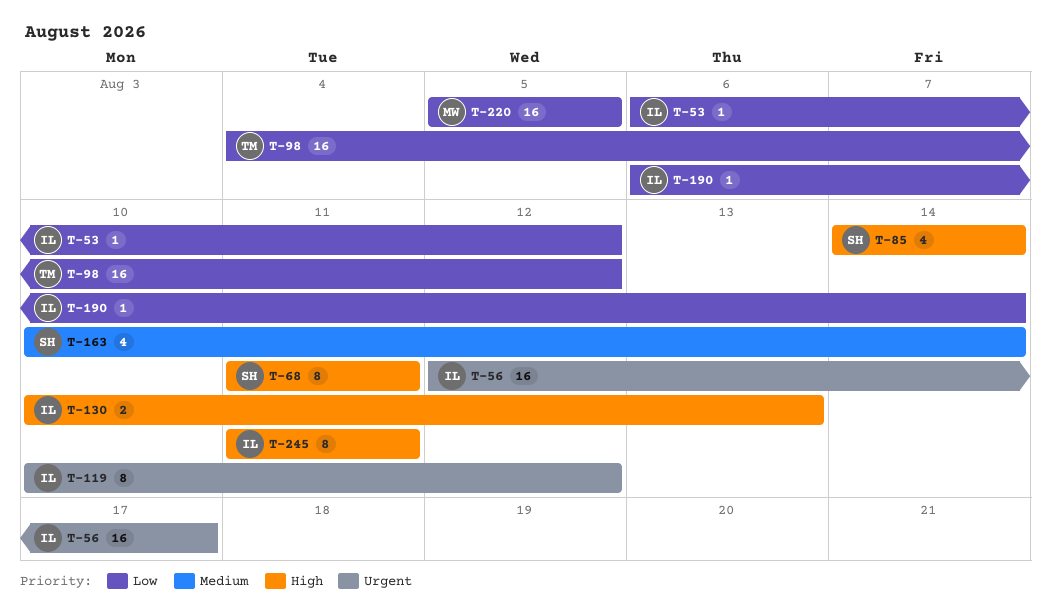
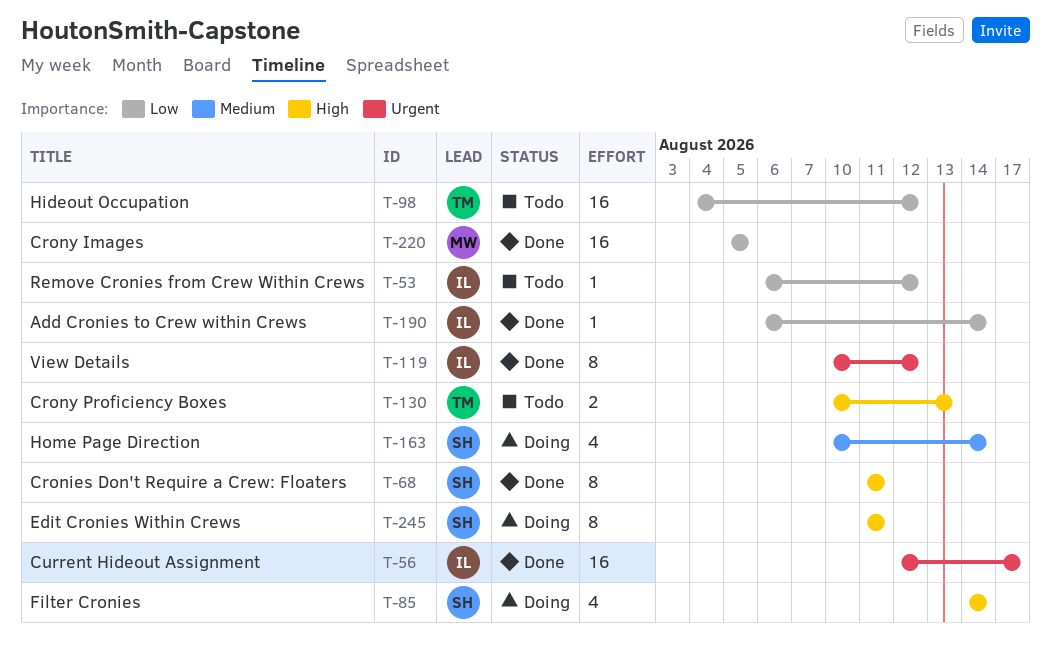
T-130, owner: IL -> TM
T-245, owner: IL -> SH

